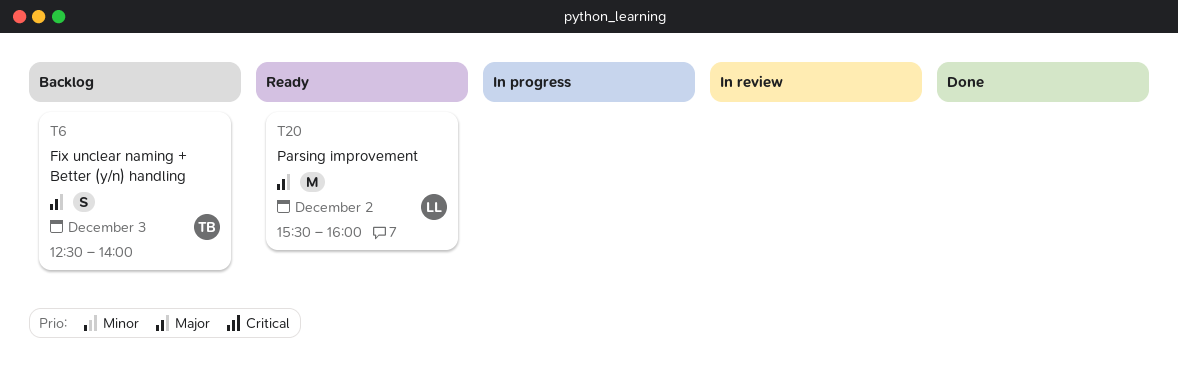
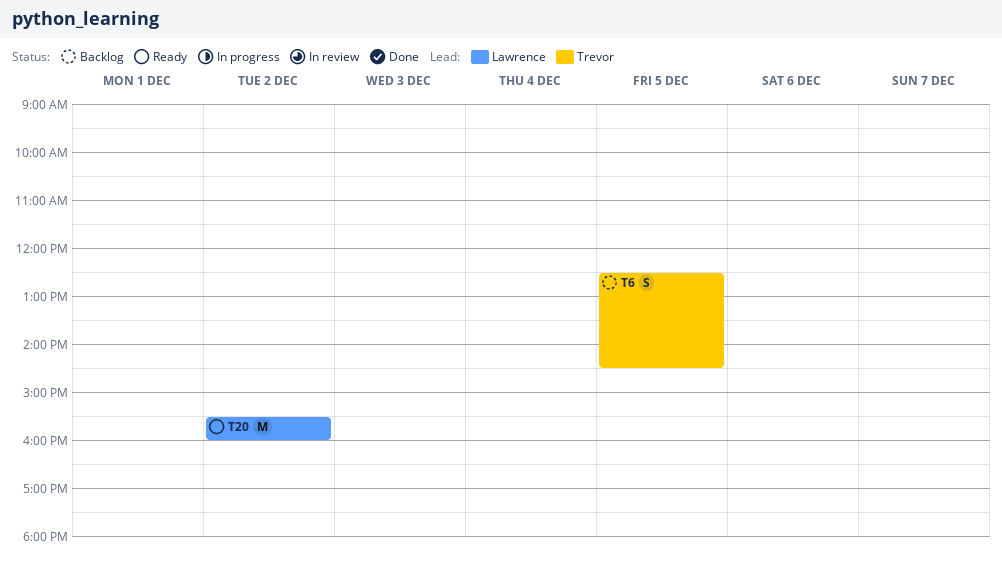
T6, day: Dec 3 -> Dec 5
T6, ends: 14:00 -> 14:30

